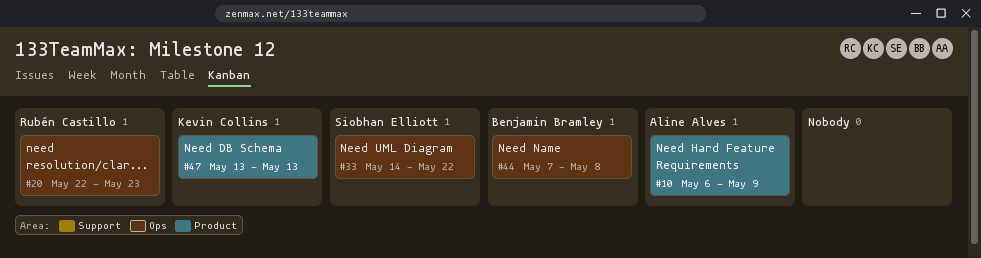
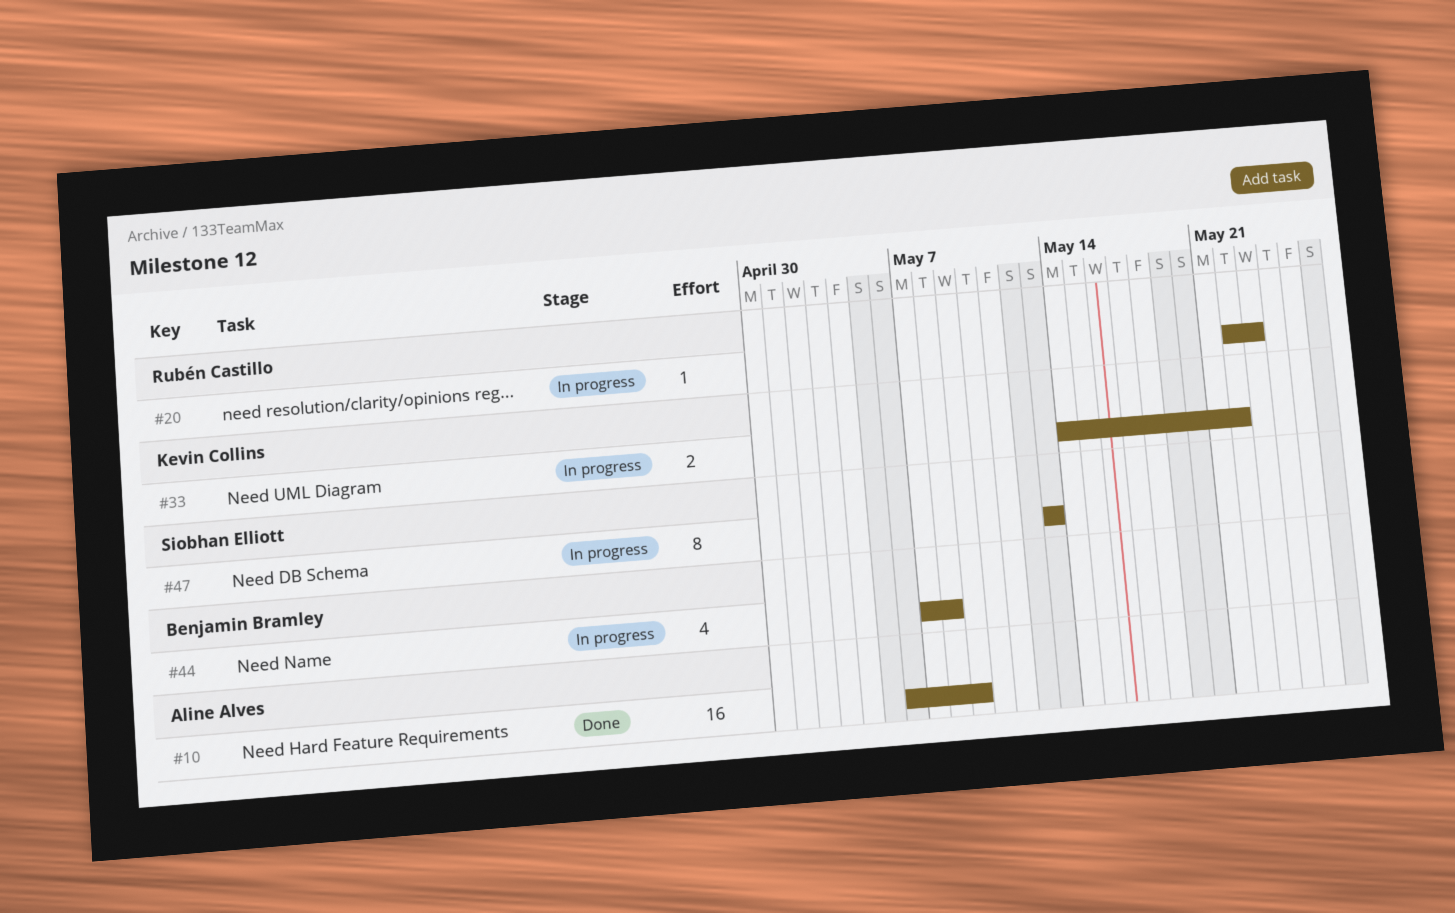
#33, owner: Siobhan Elliott -> Kevin Collins
#47, owner: Kevin Collins -> Siobhan Elliott

